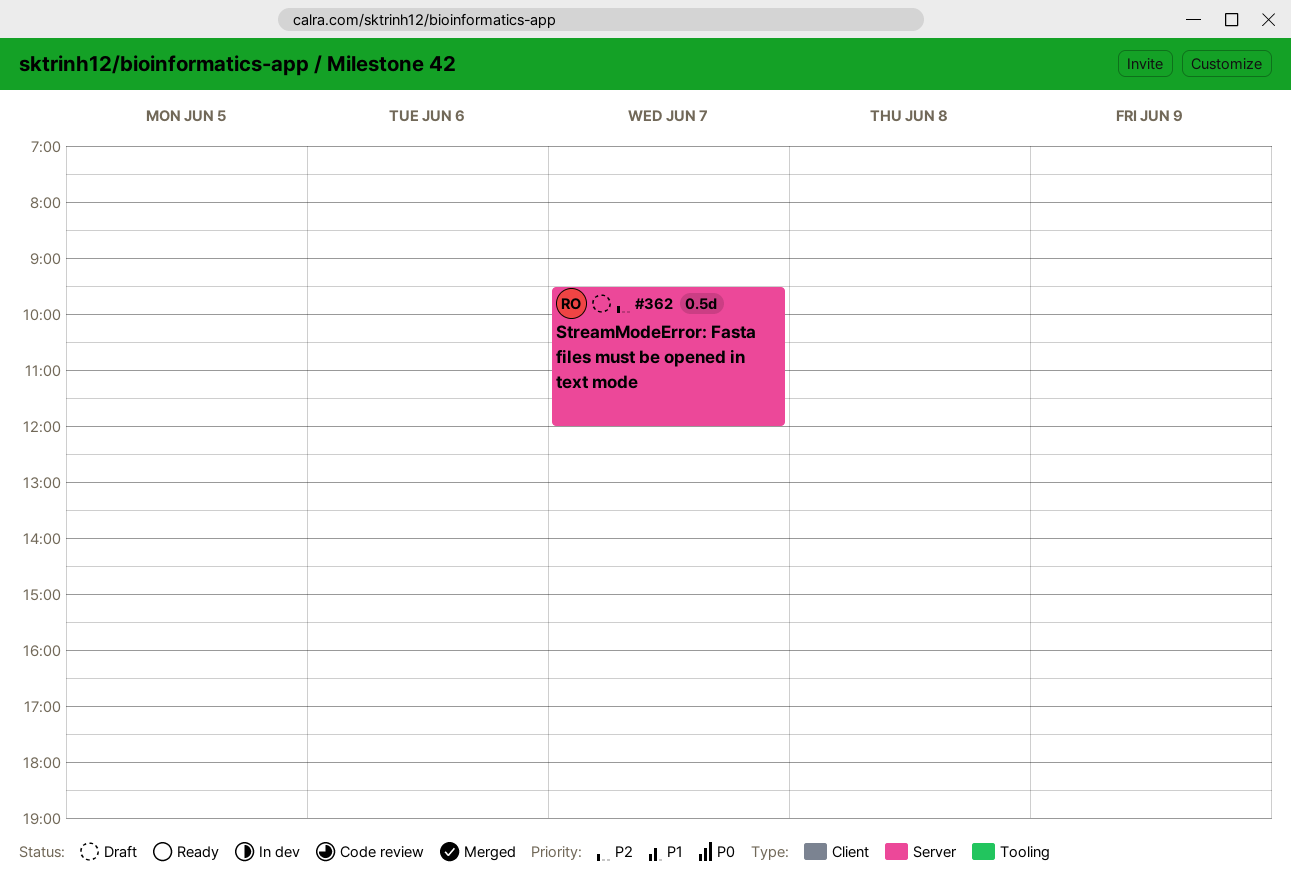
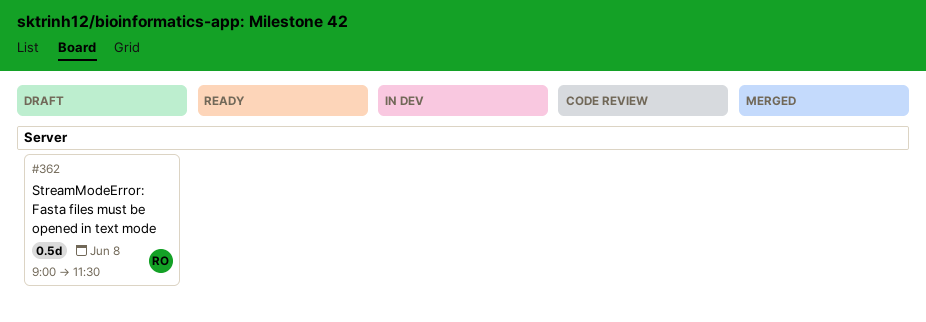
#362, day: Jun 7 -> Jun 8
#362, begins: 09:30 -> 09:00
#362, ends: 12:00 -> 11:30

